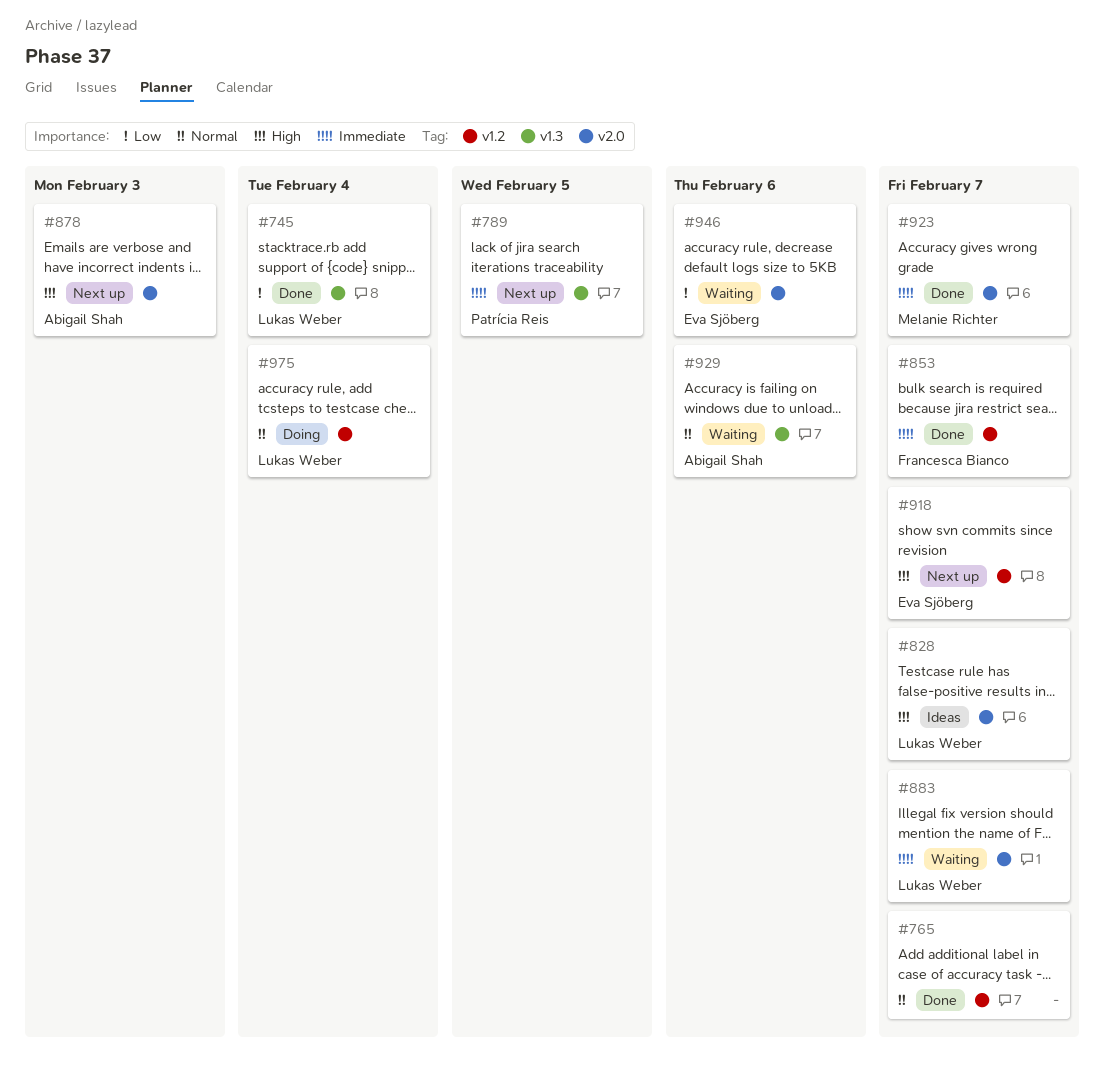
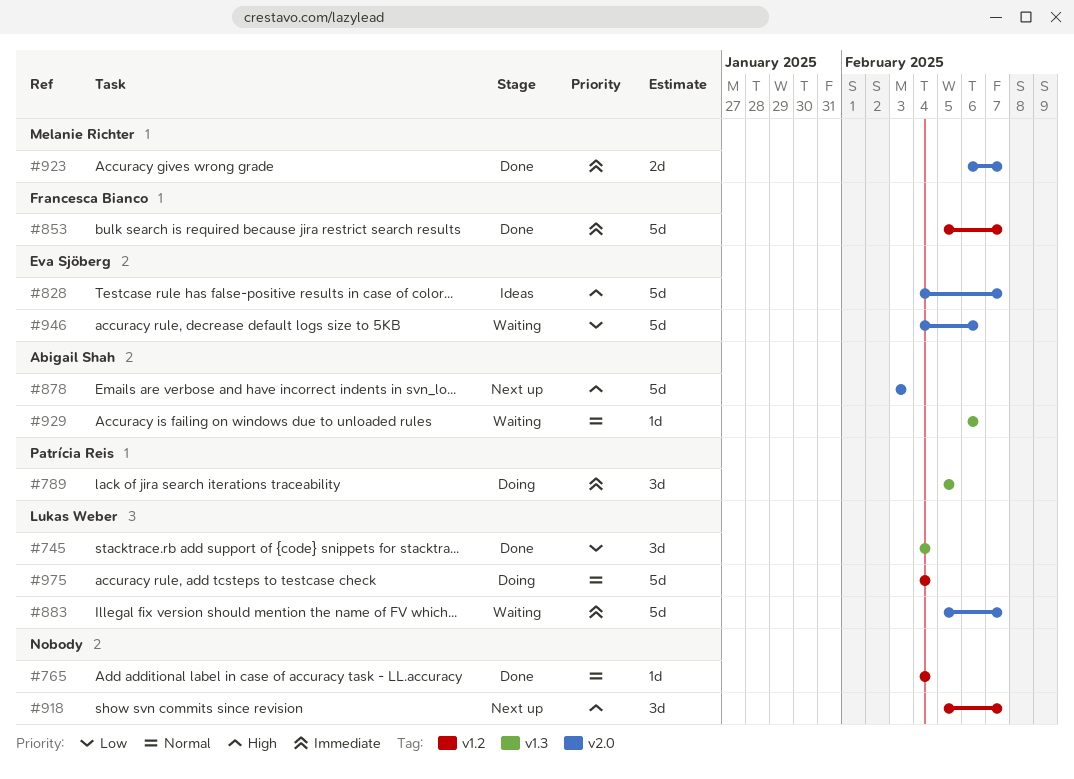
#765, due: Feb 7 -> Feb 4
#789, status: Next up -> Doing
#828, owner: Lukas Weber -> Eva Sjöberg
#918, owner: Eva Sjöberg -> none

